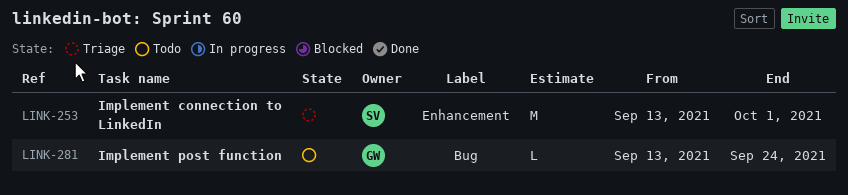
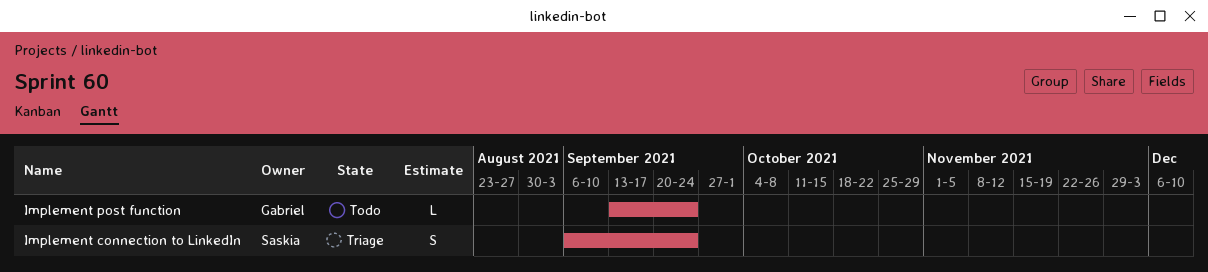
Implement connection to LinkedIn, estimate: M -> S
Implement connection to LinkedIn, start: Sep 13 -> Sep 6
Implement connection to LinkedIn, due: Oct 1 -> Sep 24

